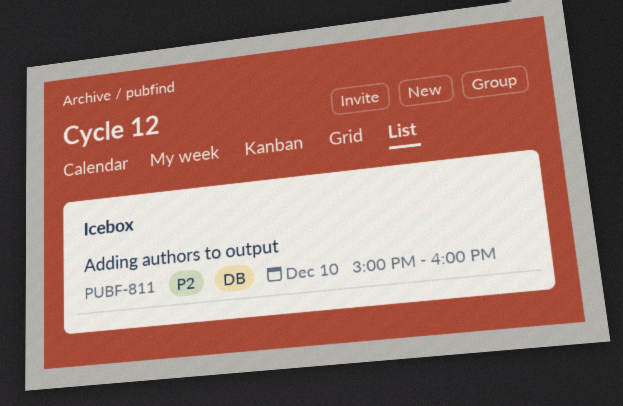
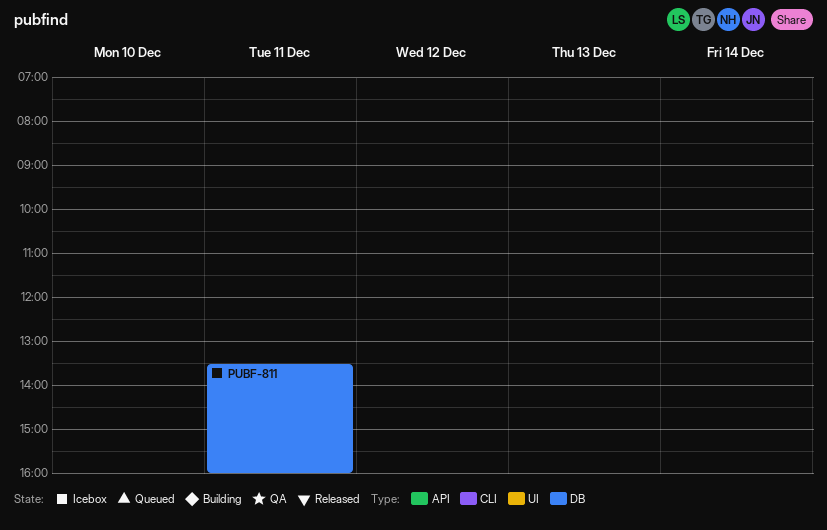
PUBF-811, day: Dec 10 -> Dec 11
PUBF-811, begins: 15:00 -> 13:30

